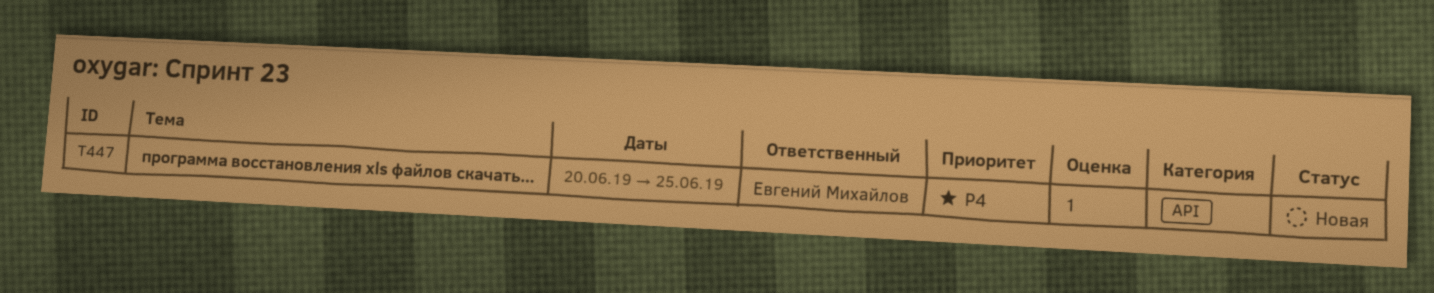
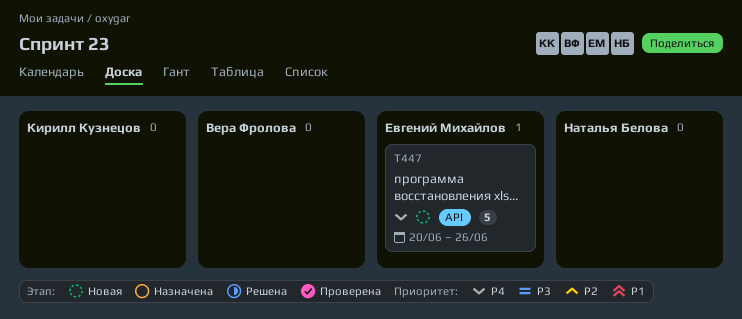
T447, estimate: 1 -> 5
T447, due: Jun 25 -> Jun 26

